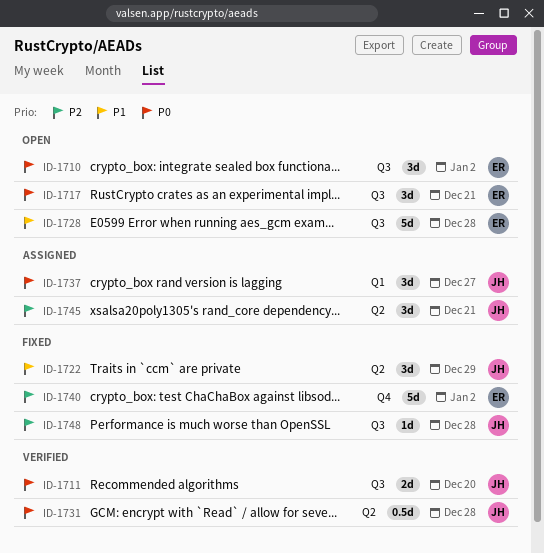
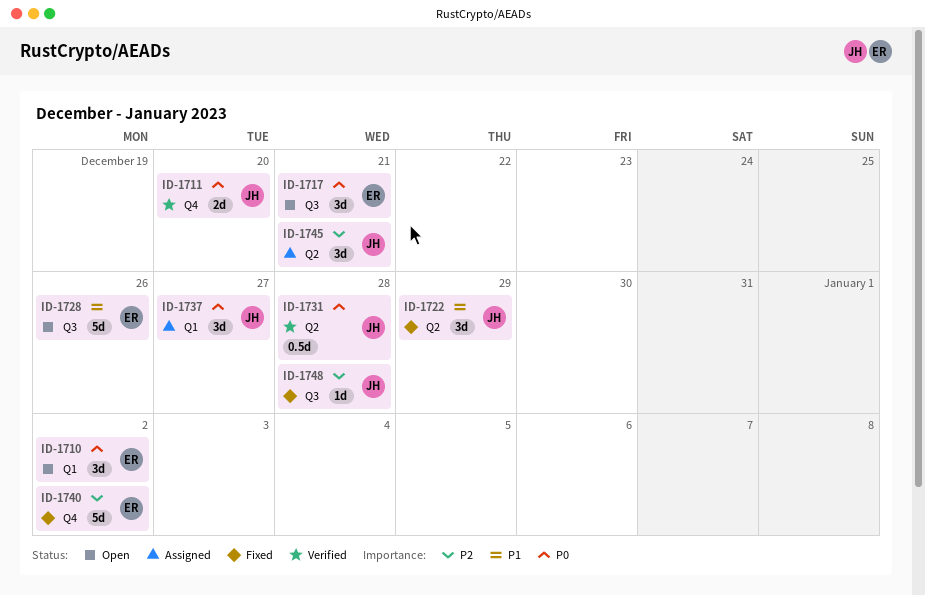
ID-1710, label: Q3 -> Q1
ID-1711, label: Q3 -> Q4
ID-1728, due: Dec 28 -> Dec 26

